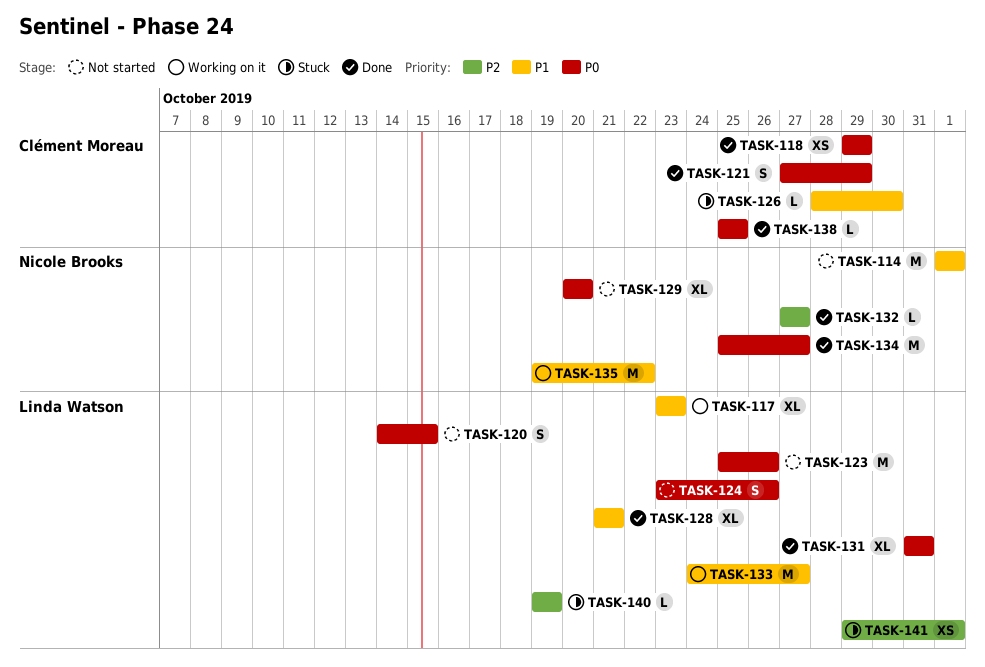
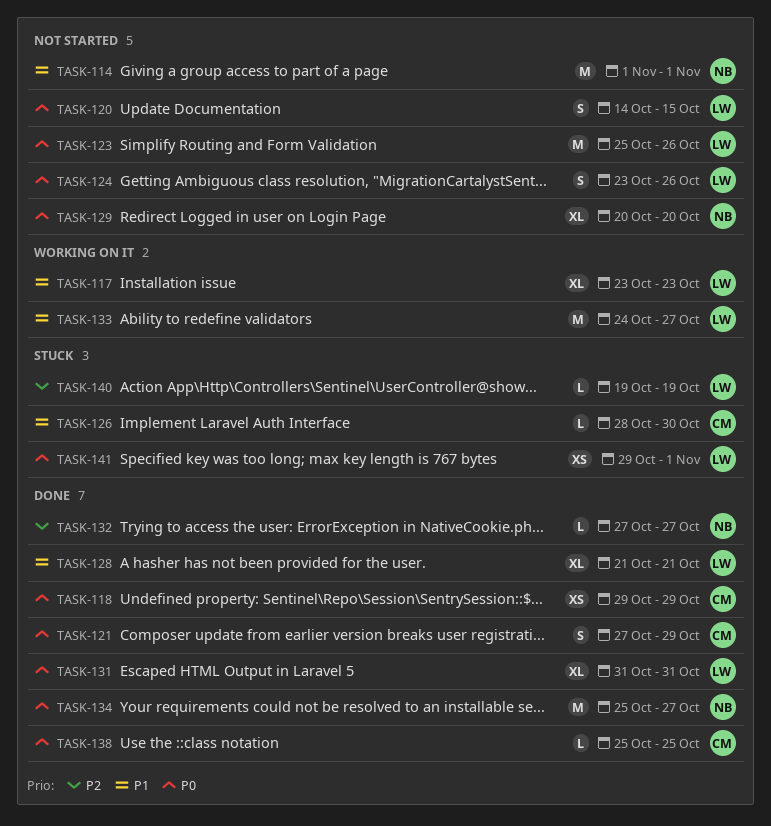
TASK-135: present -> none
TASK-141, priority: P2 -> P0

